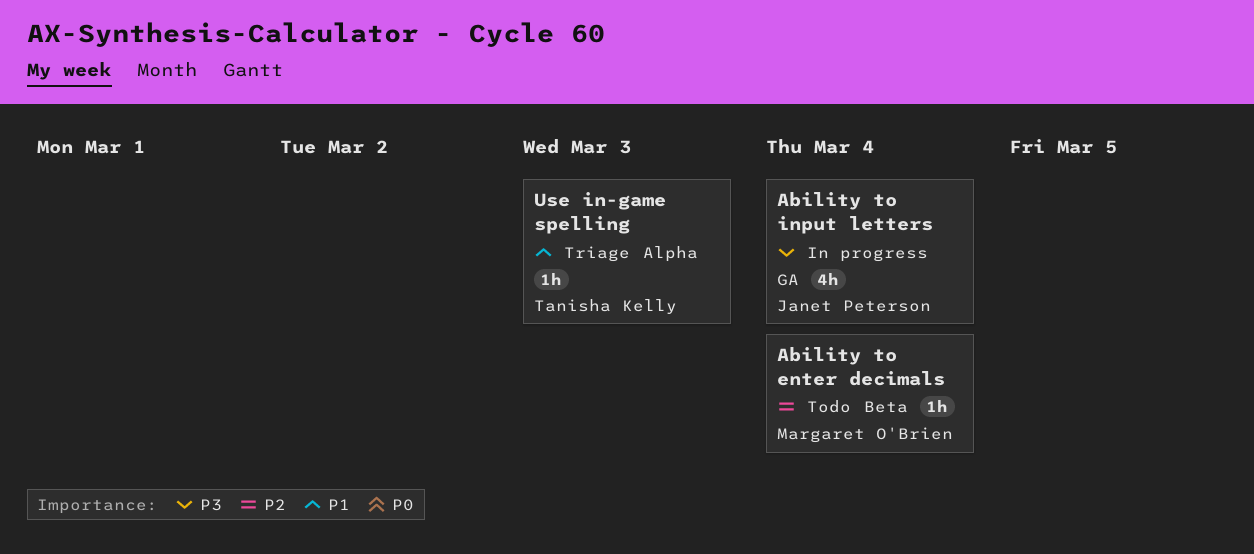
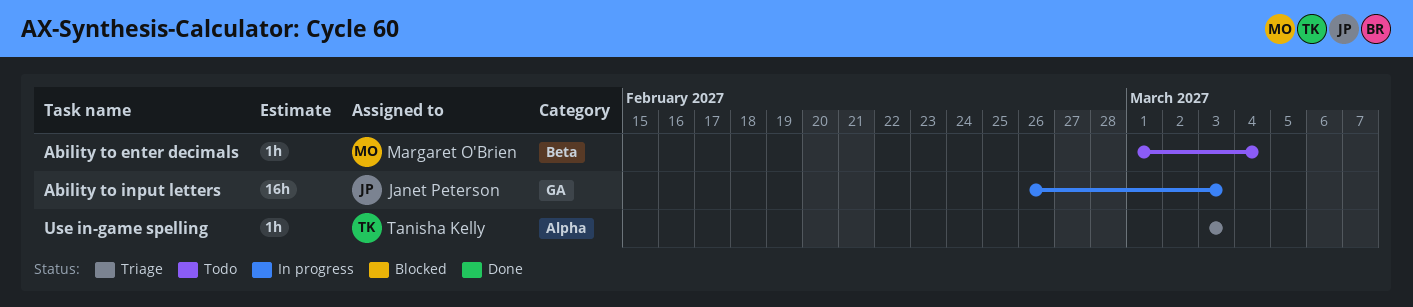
Ability to input letters, estimate: 4h -> 16h
Ability to input letters, due: Mar 4 -> Mar 3

